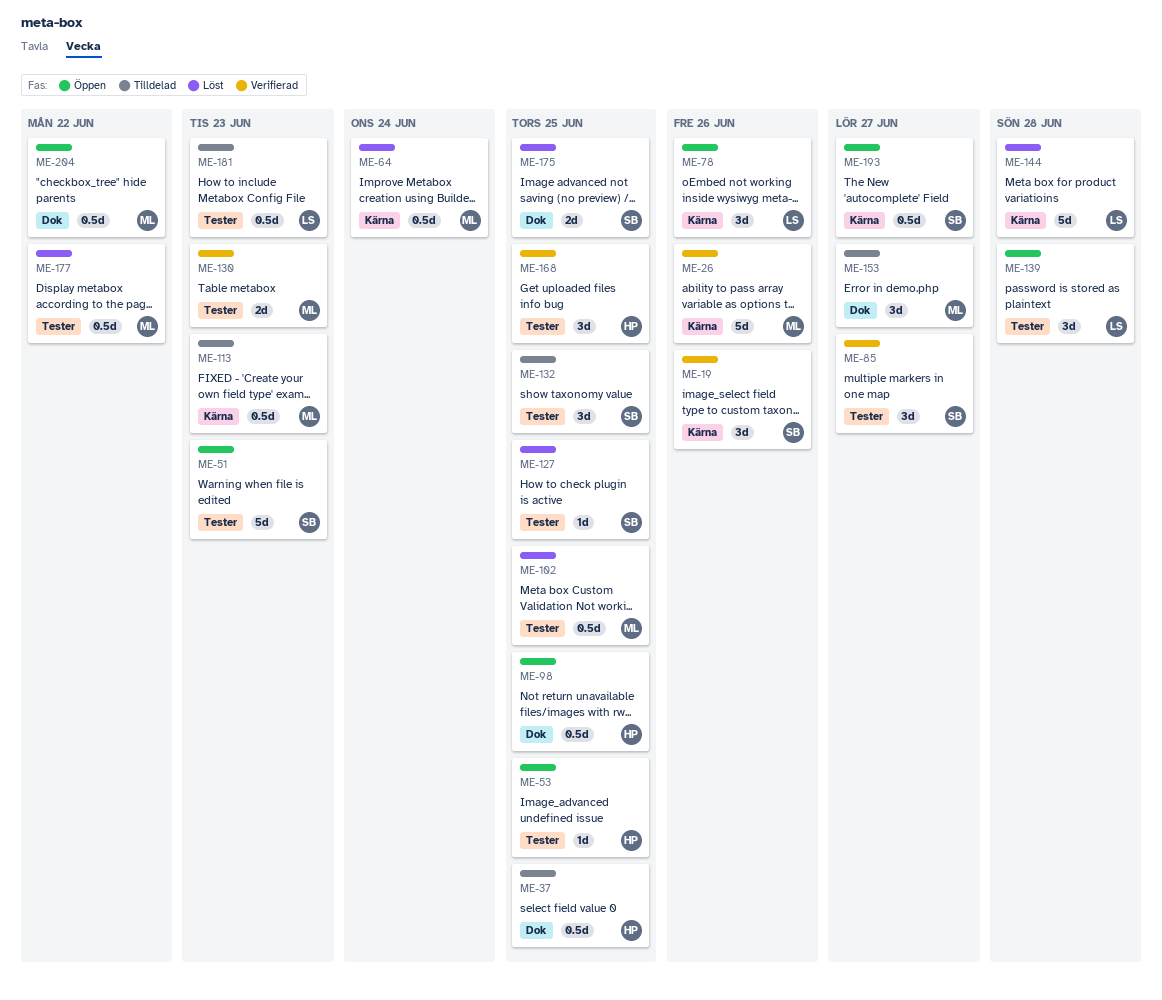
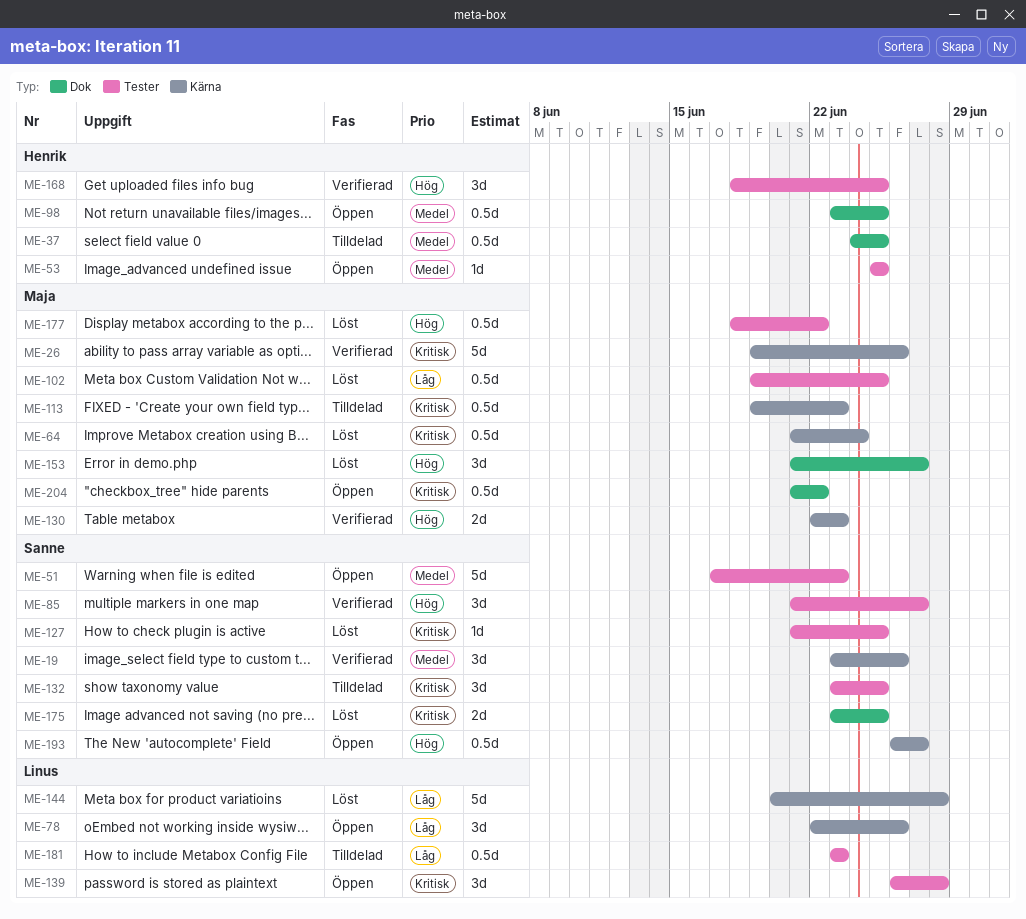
ME-130, label: Tester -> Kärna
ME-153, status: Tilldelad -> Löst

